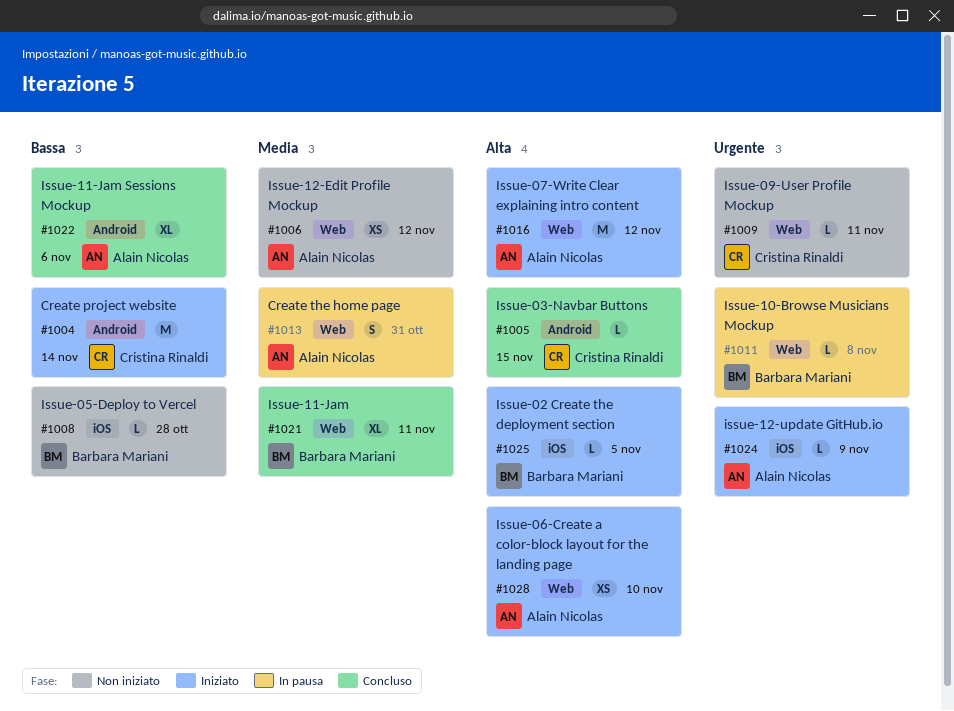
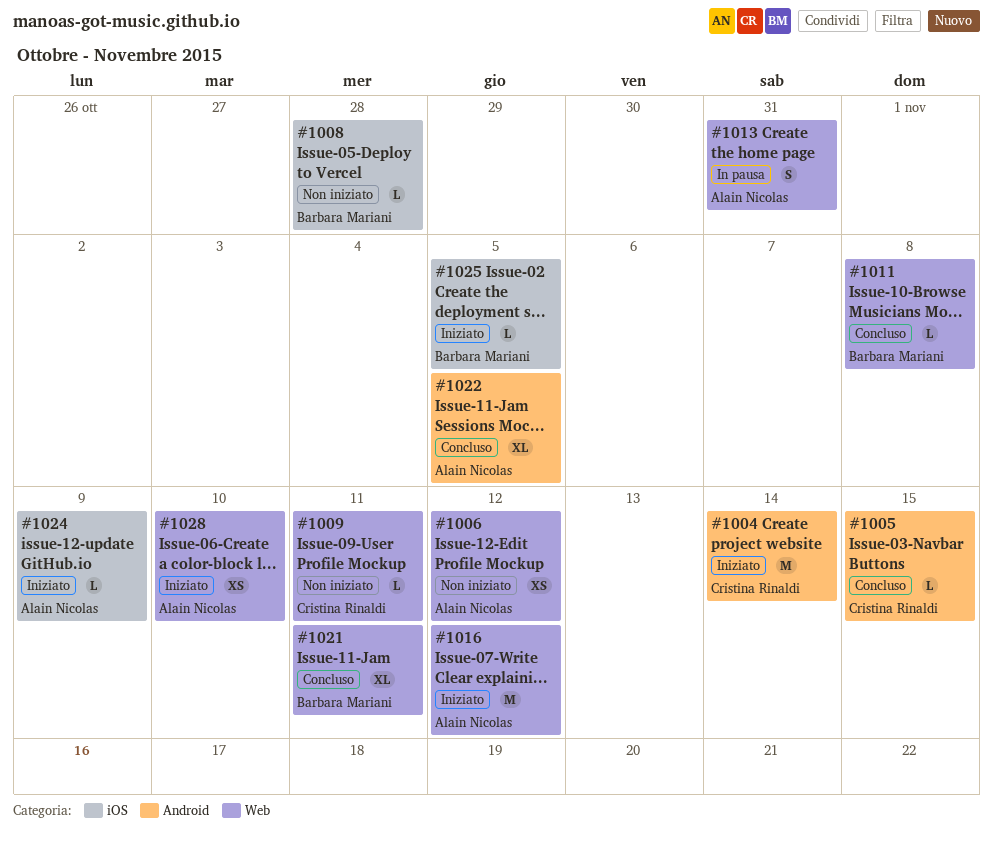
#1011, status: In pausa -> Concluso
#1022, due: Nov 6 -> Nov 5

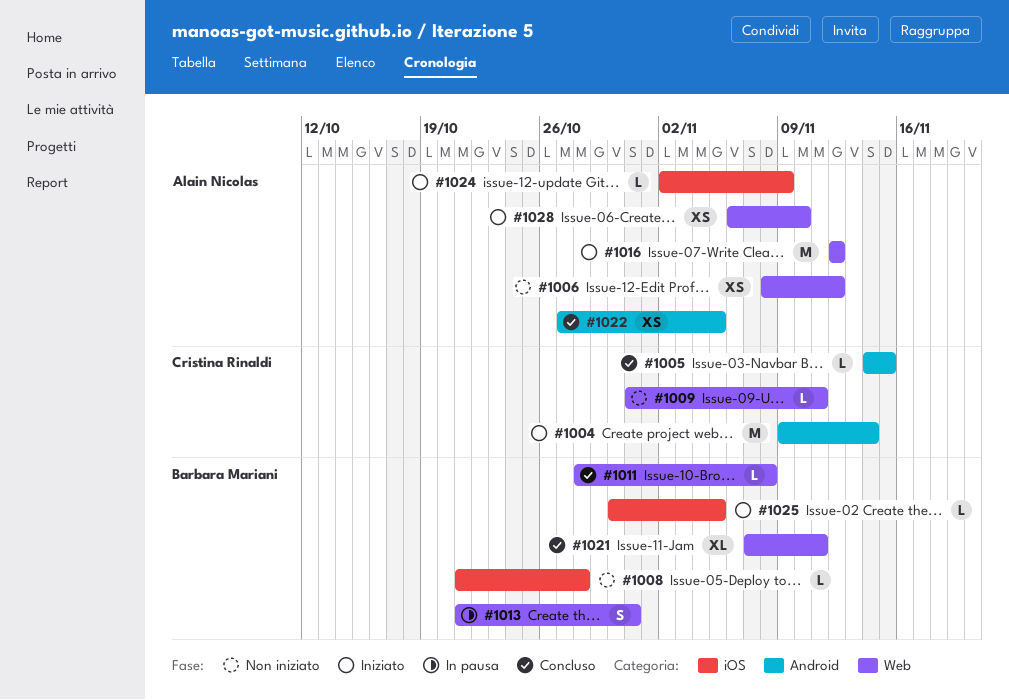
#1013, owner: Alain Nicolas -> Barbara Mariani
#1022, estimate: XL -> XS

